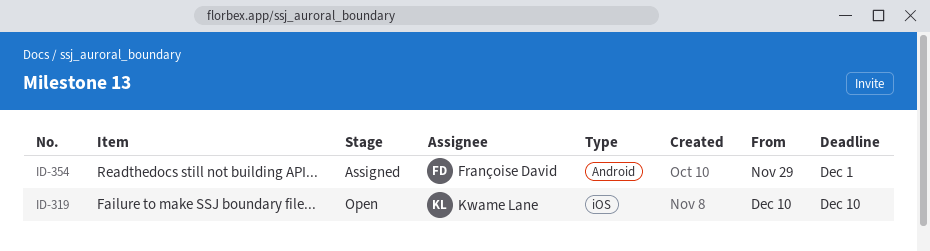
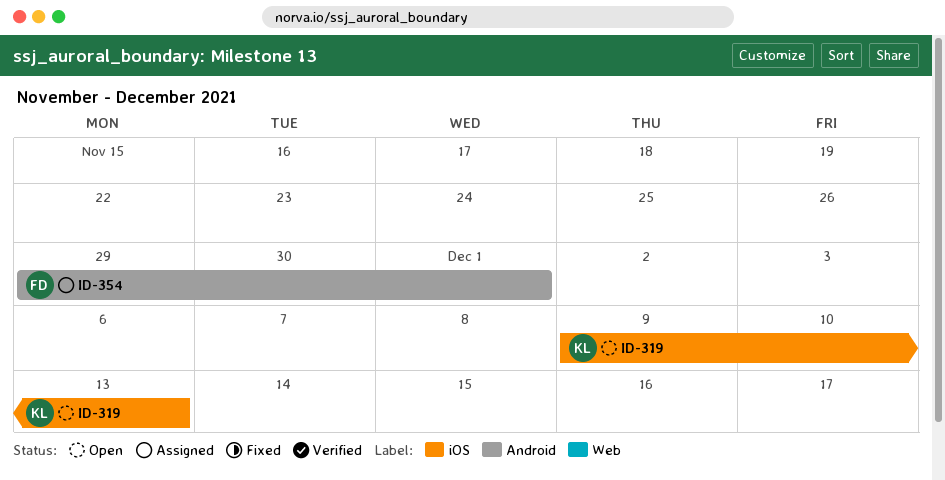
ID-319, start: Dec 10 -> Dec 9
ID-319, due: Dec 10 -> Dec 13

